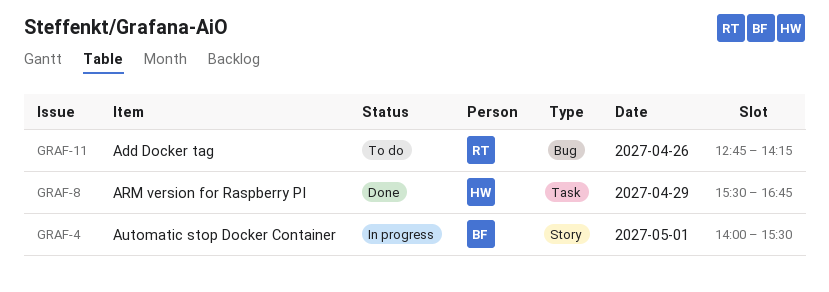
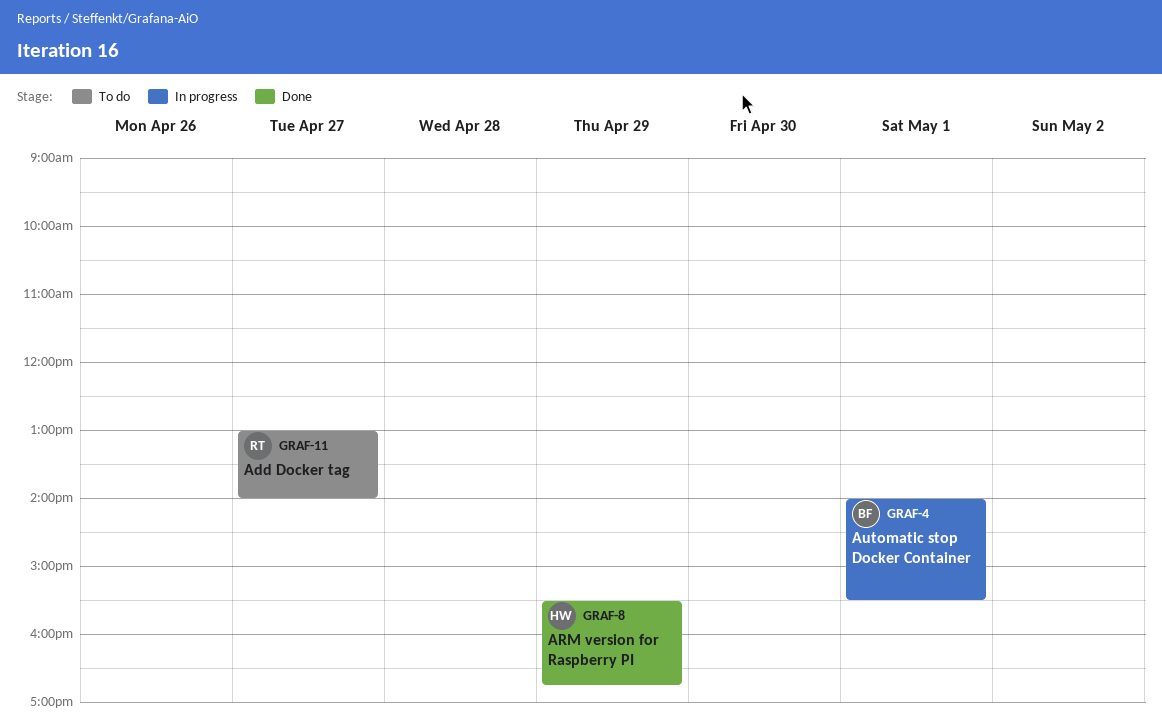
GRAF-11, day: Apr 26 -> Apr 27
GRAF-11, begins: 12:45 -> 13:00
GRAF-11, ends: 14:15 -> 14:00

